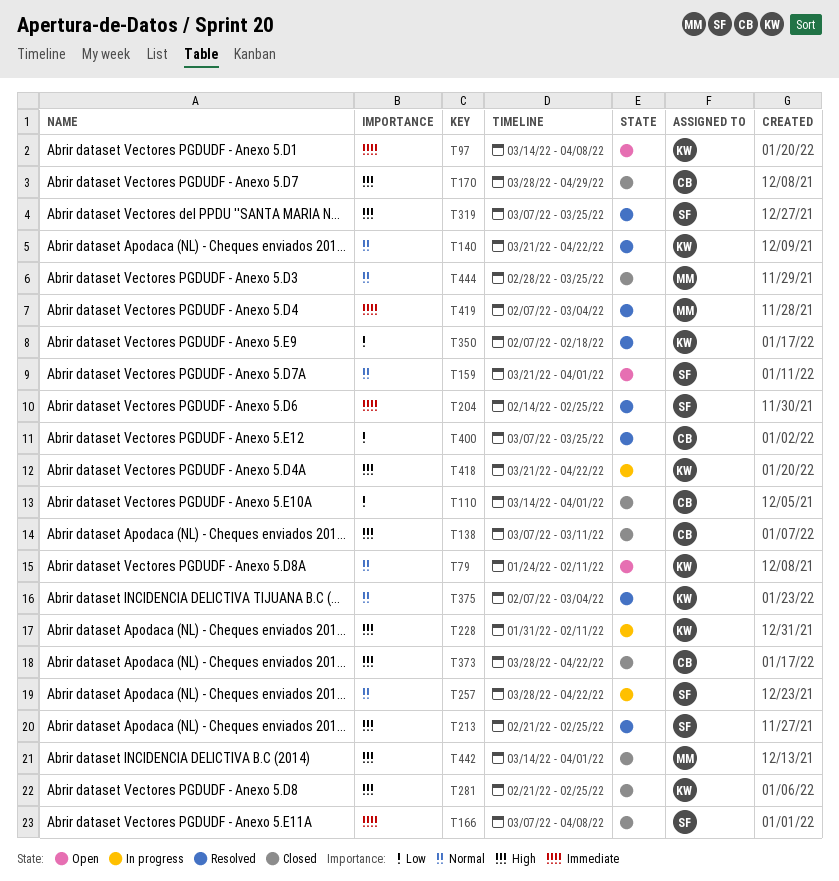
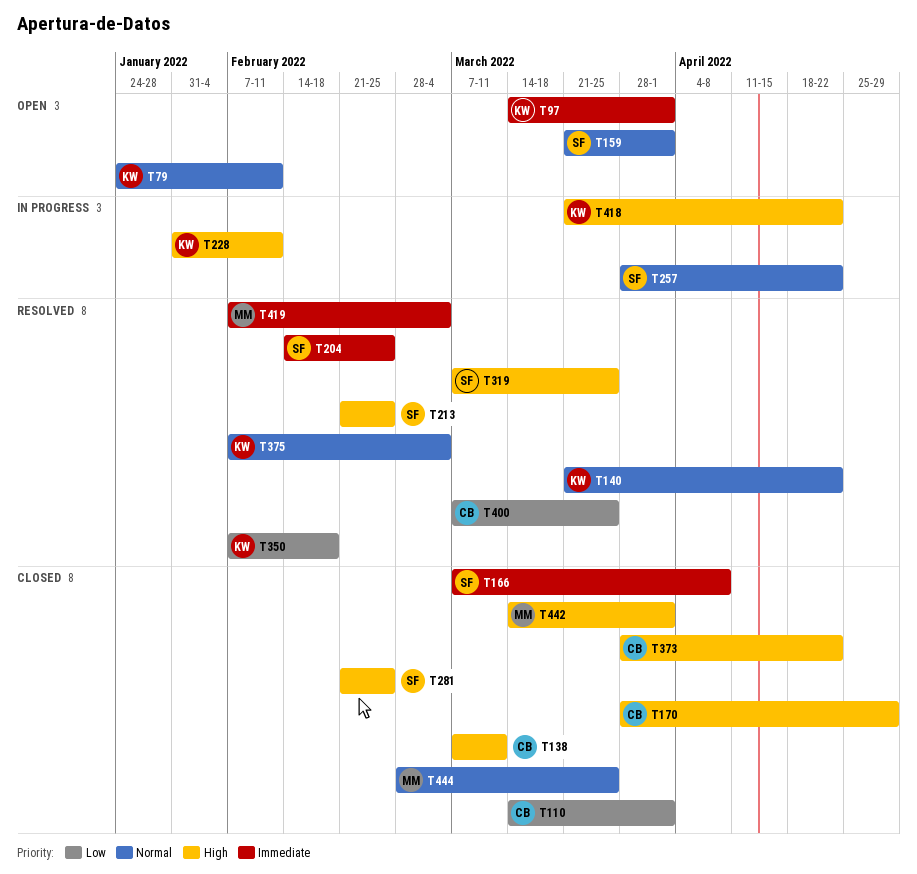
T97, due: Apr 8 -> Apr 1
T281, owner: KW -> SF

